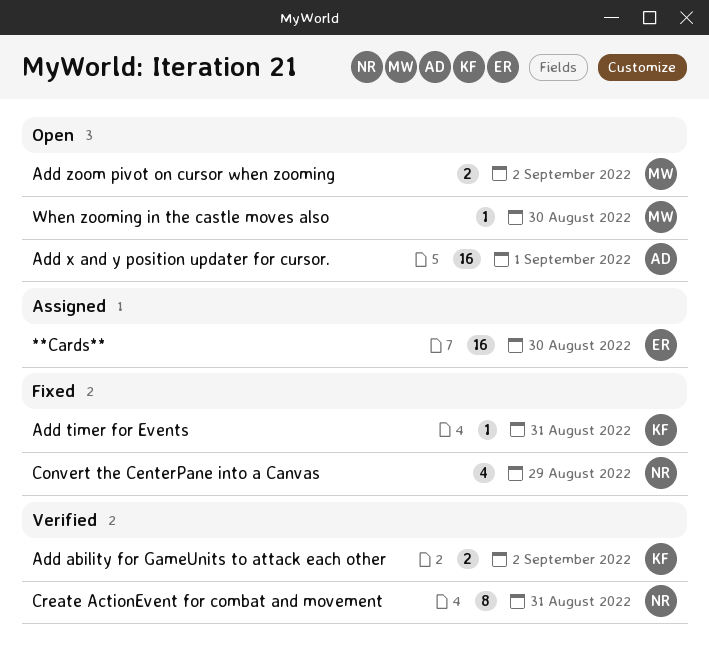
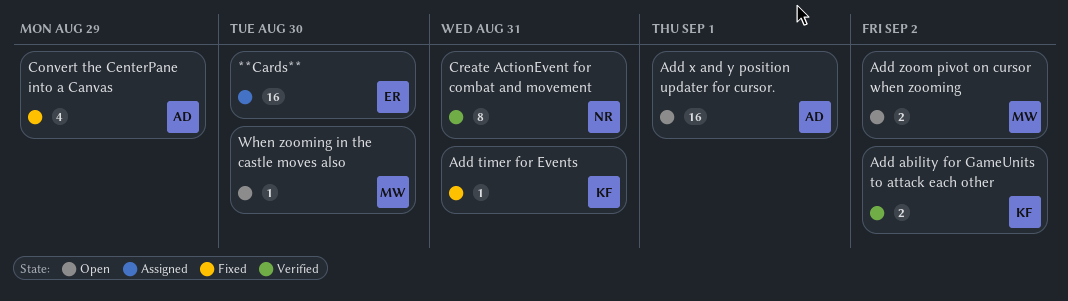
Convert the CenterPane into a Canvas, owner: NR -> AD

